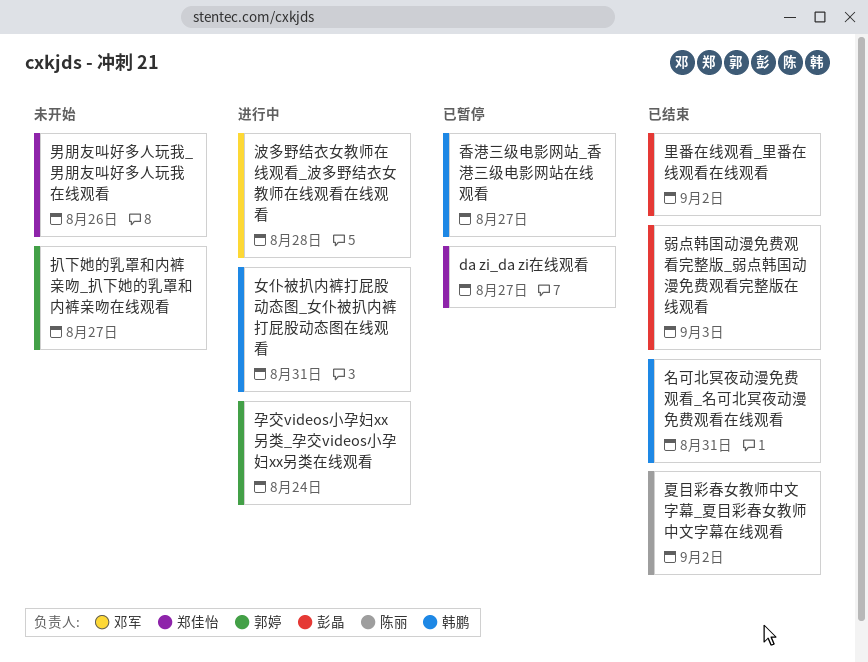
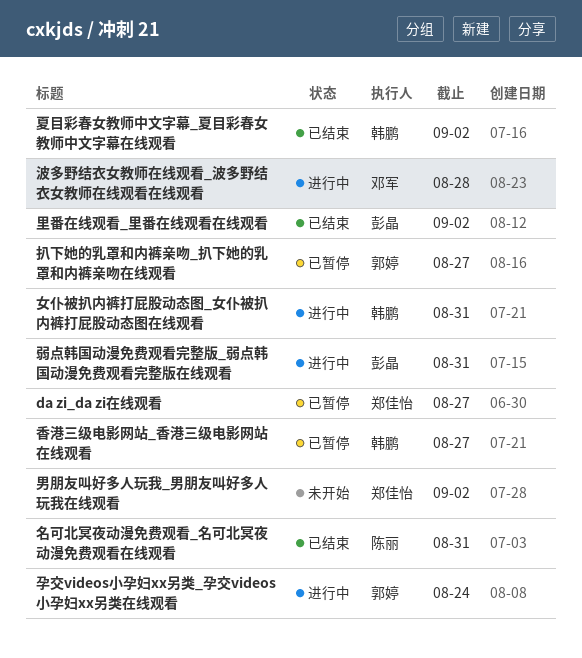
名可北冥夜动漫免费观看_名可北冥夜动漫免费观看在线观看, owner: 韩鹏 -> 陈丽
夏目彩春女教师中文字幕_夏目彩春女教师中文字幕在线观看, owner: 陈丽 -> 韩鹏
弱点韩国动漫免费观看完整版_弱点韩国动漫免费观看完整版在线观看, status: 已结束 -> 进行中
弱点韩国动漫免费观看完整版_弱点韩国动漫免费观看完整版在线观看, due: Sep 3 -> Aug 31
扒下她的乳罩和内裤亲吻_扒下她的乳罩和内裤亲吻在线观看, status: 未开始 -> 已暂停
男朋友叫好多人玩我_男朋友叫好多人玩我在线观看, due: Aug 26 -> Sep 2

